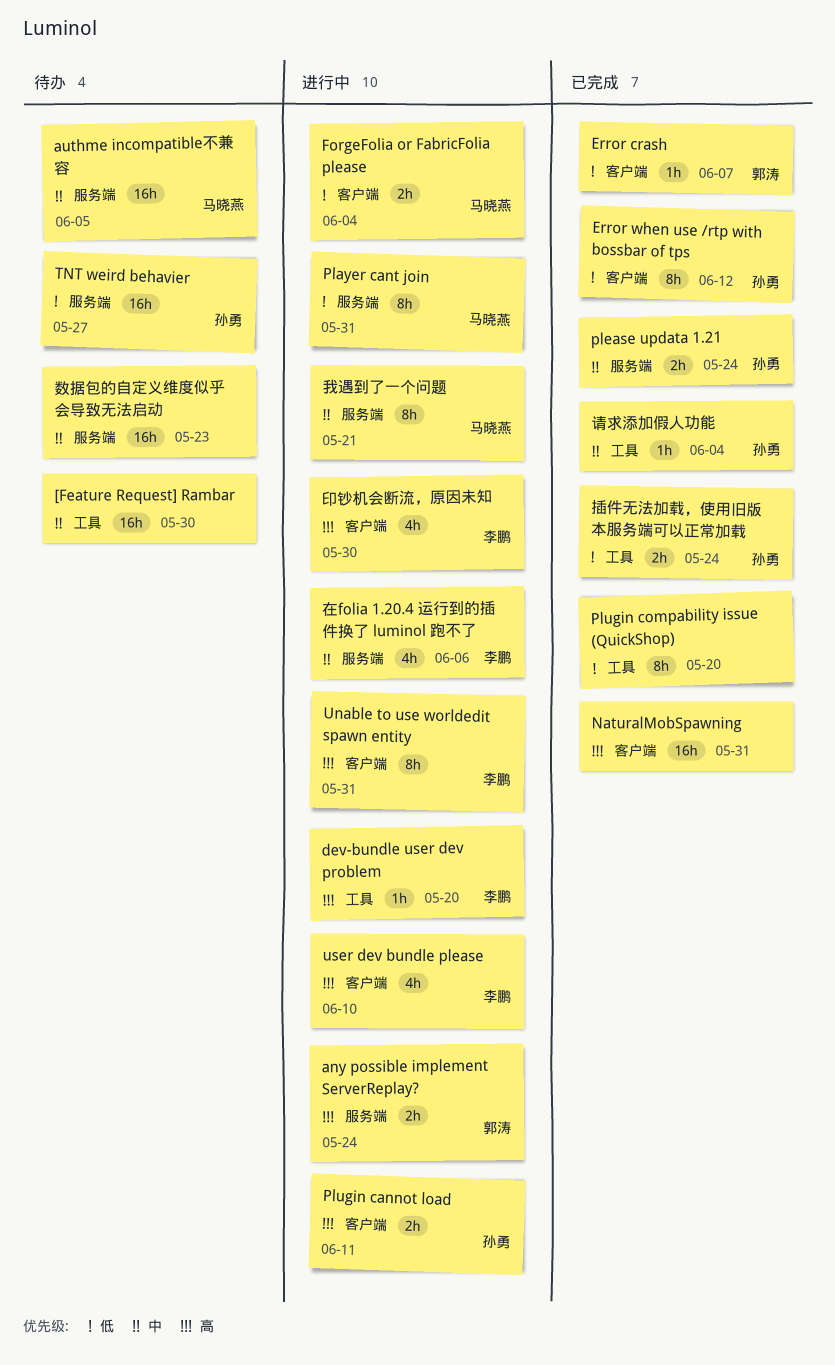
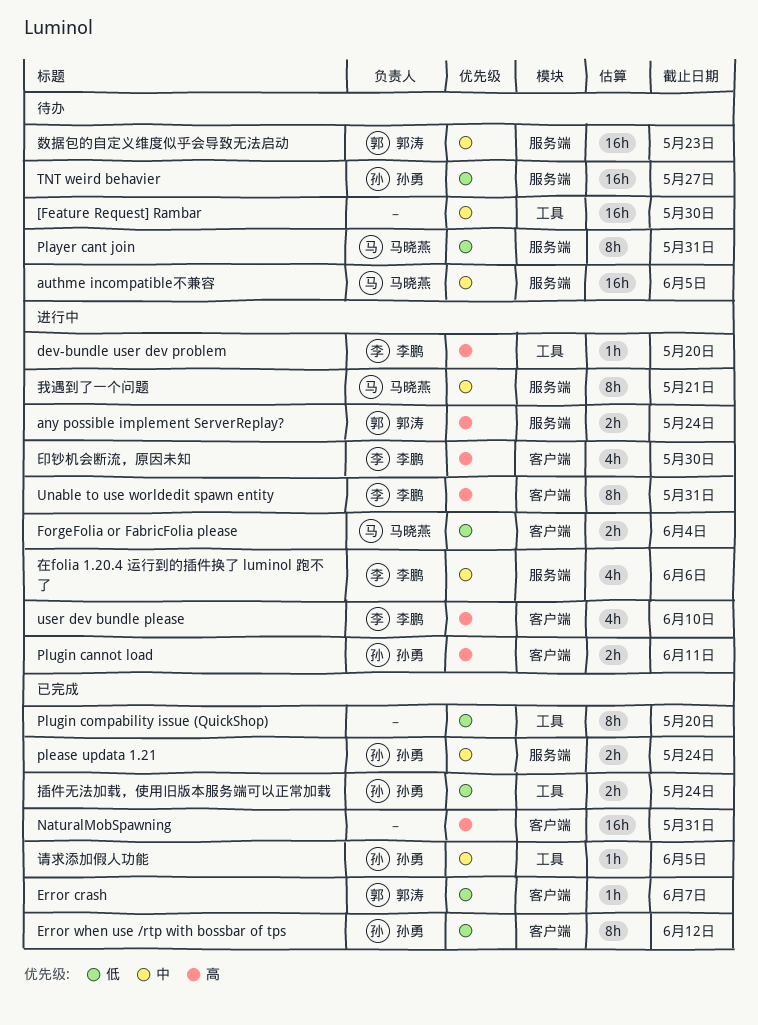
Player cant join, status: 进行中 -> 待办
数据包的自定义维度似乎会导致无法启动, owner: none -> 郭涛
请求添加假人功能, due: Jun 4 -> Jun 5

